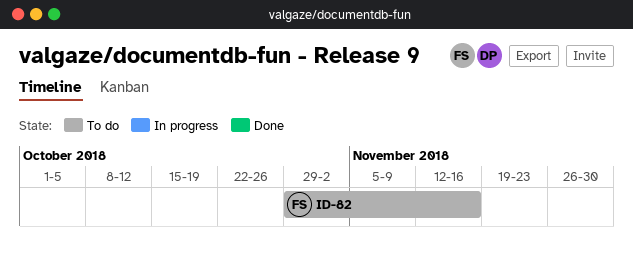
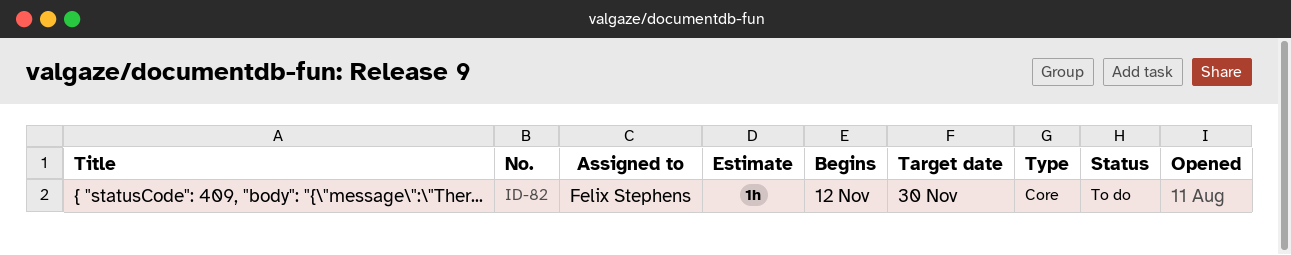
ID-82, start: Oct 29 -> Nov 12
ID-82, due: Nov 16 -> Nov 30

